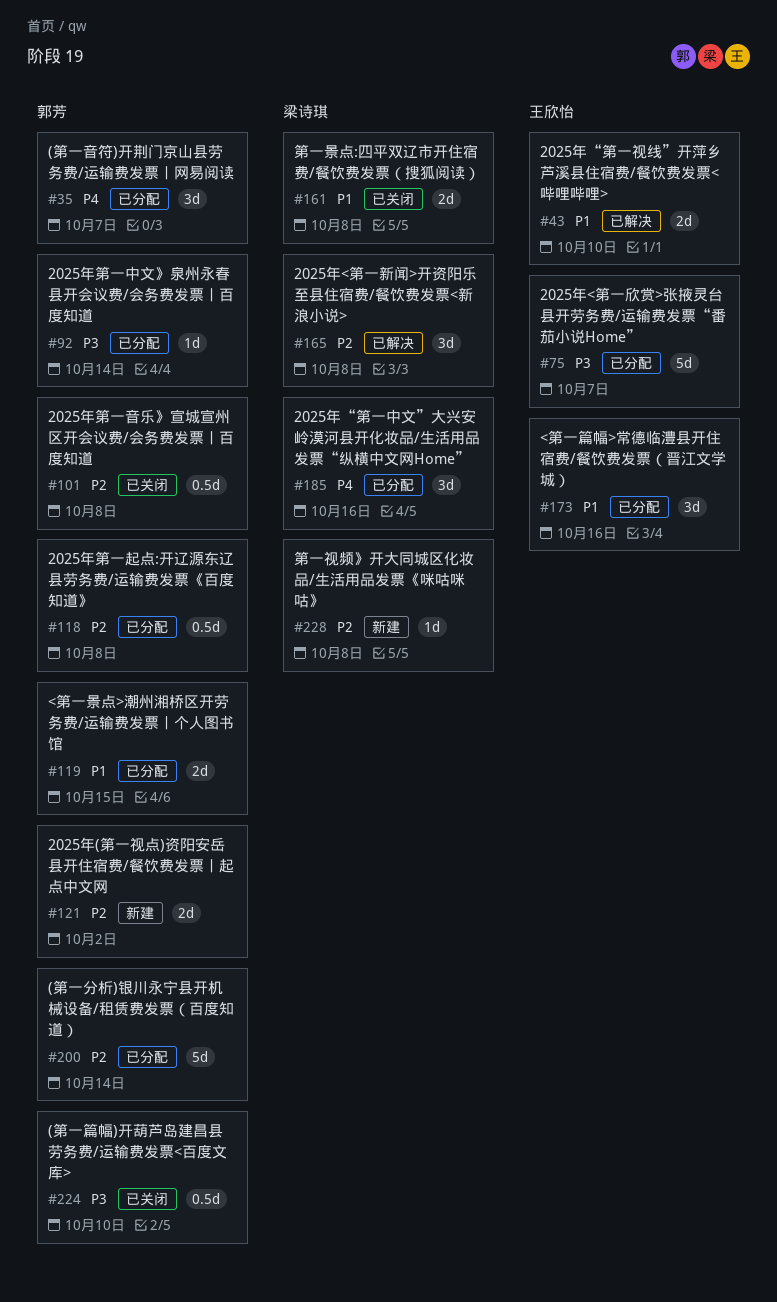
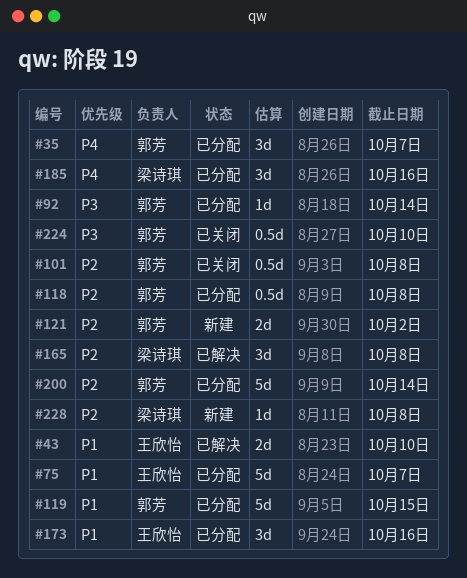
#75, priority: P3 -> P1
#119, estimate: 2d -> 5d
#161: present -> none

